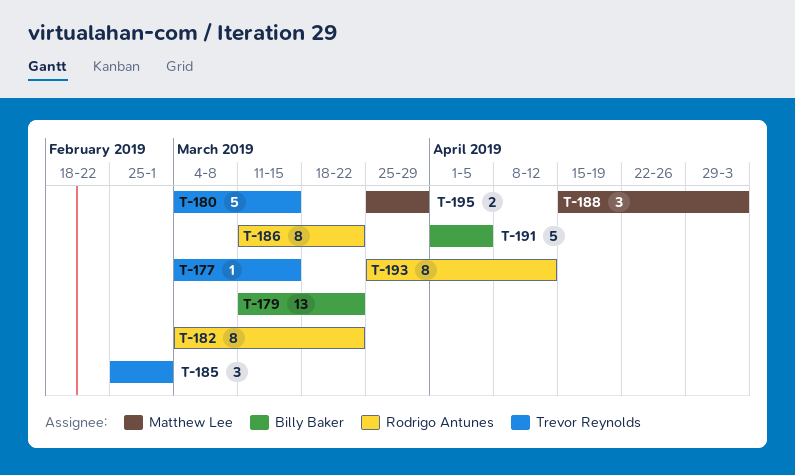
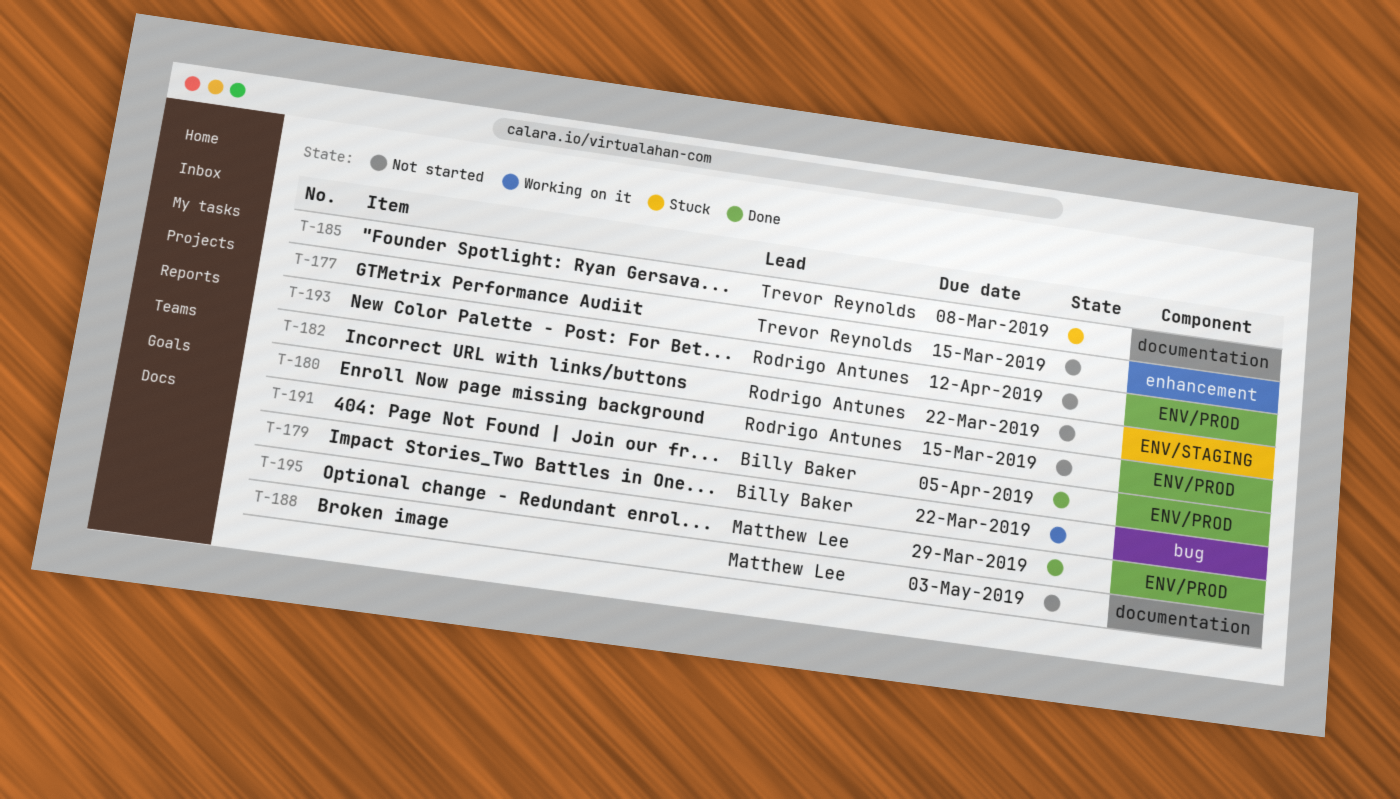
T-180, owner: Trevor Reynolds -> Rodrigo Antunes
T-185, due: Mar 1 -> Mar 8
T-186: present -> none

